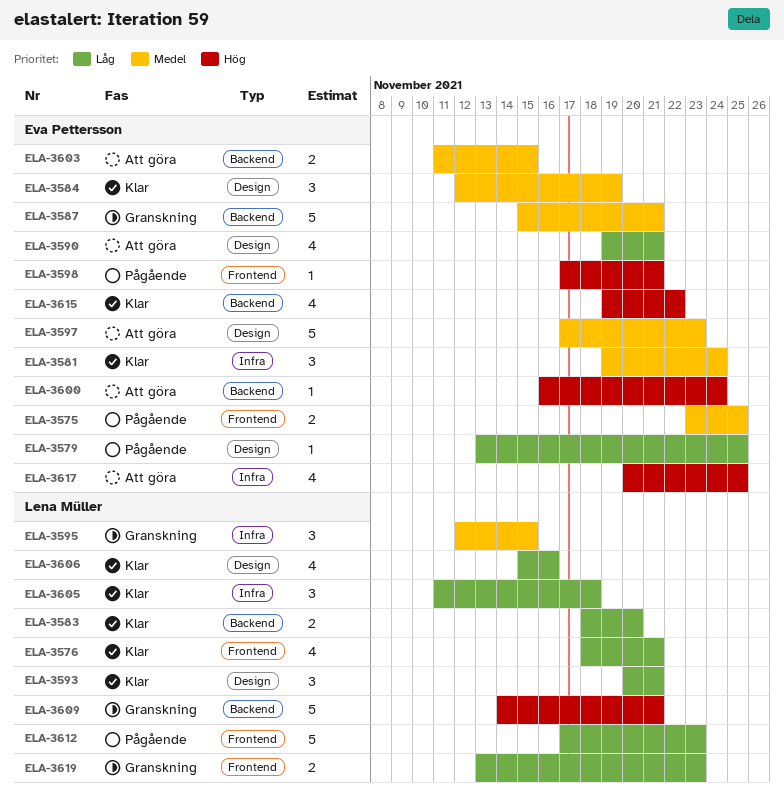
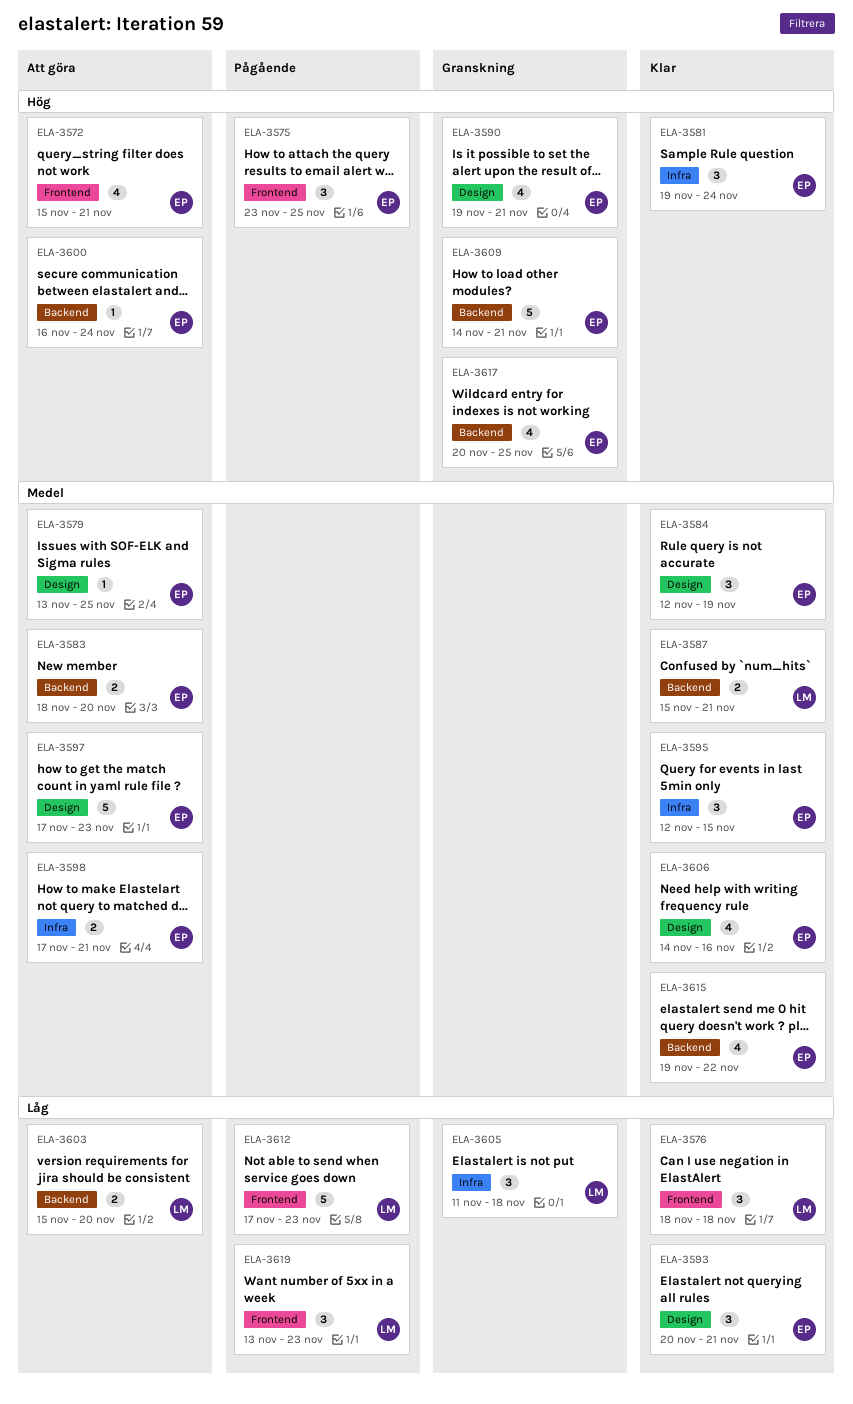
ELA-3572: none -> present
ELA-3575, priority: Medel -> Hög
ELA-3575, estimate: 2 -> 3
ELA-3576, estimate: 4 -> 3
ELA-3576, due: Nov 21 -> Nov 18
ELA-3579, status: Pågående -> Att göra
ELA-3579, priority: Låg -> Medel
ELA-3581, priority: Medel -> Hög
ELA-3583, status: Klar -> Att göra
ELA-3583, owner: Lena Müller -> Eva Pettersson
ELA-3583, priority: Låg -> Medel
ELA-3587, status: Granskning -> Klar
ELA-3587, owner: Eva Pettersson -> Lena Müller
ELA-3587, estimate: 5 -> 2
ELA-3590, status: Att göra -> Granskning
ELA-3590, priority: Låg -> Hög
ELA-3593, owner: Lena Müller -> Eva Pettersson
ELA-3595, status: Granskning -> Klar
ELA-3595, owner: Lena Müller -> Eva Pettersson
ELA-3598, status: Pågående -> Att göra
ELA-3598, priority: Hög -> Medel
ELA-3598, label: Frontend -> Infra
ELA-3598, estimate: 1 -> 2
ELA-3603, owner: Eva Pettersson -> Lena Müller
ELA-3603, priority: Medel -> Låg
ELA-3603, start: Nov 11 -> Nov 15
ELA-3603, due: Nov 15 -> Nov 20
ELA-3605, status: Klar -> Granskning
ELA-3606, owner: Lena Müller -> Eva Pettersson
ELA-3606, priority: Låg -> Medel
ELA-3606, start: Nov 15 -> Nov 14
ELA-3609, owner: Lena Müller -> Eva Pettersson
ELA-3615, priority: Hög -> Medel
ELA-3617, status: Att göra -> Granskning
ELA-3617, label: Infra -> Backend
ELA-3619, status: Granskning -> Pågående
ELA-3619, estimate: 2 -> 3

